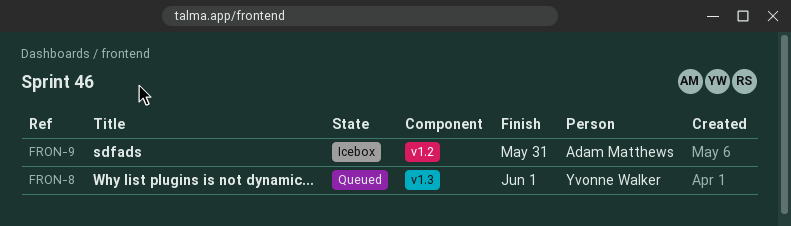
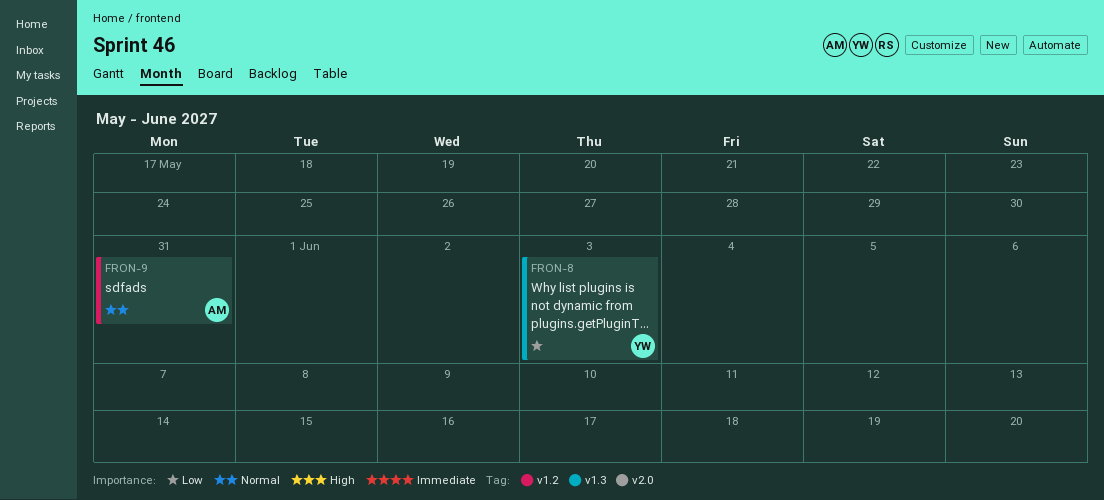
FRON-8, due: Jun 1 -> Jun 3

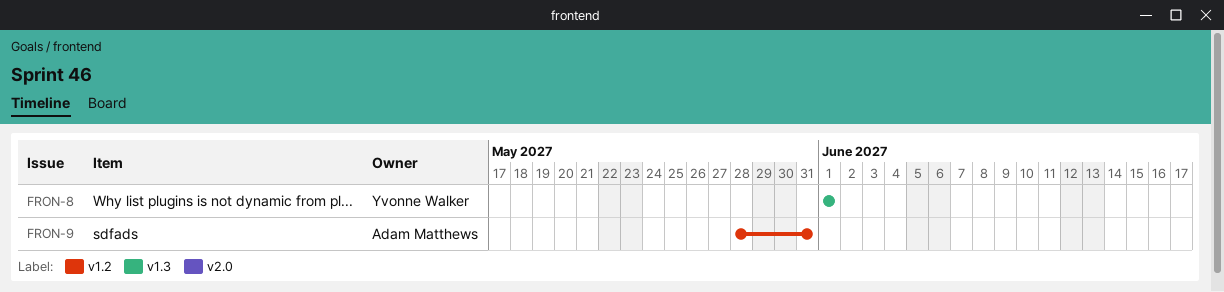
FRON-8, due: Jun 3 -> Jun 1

